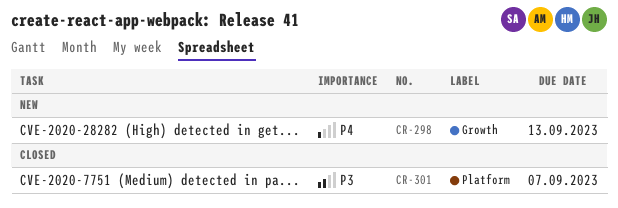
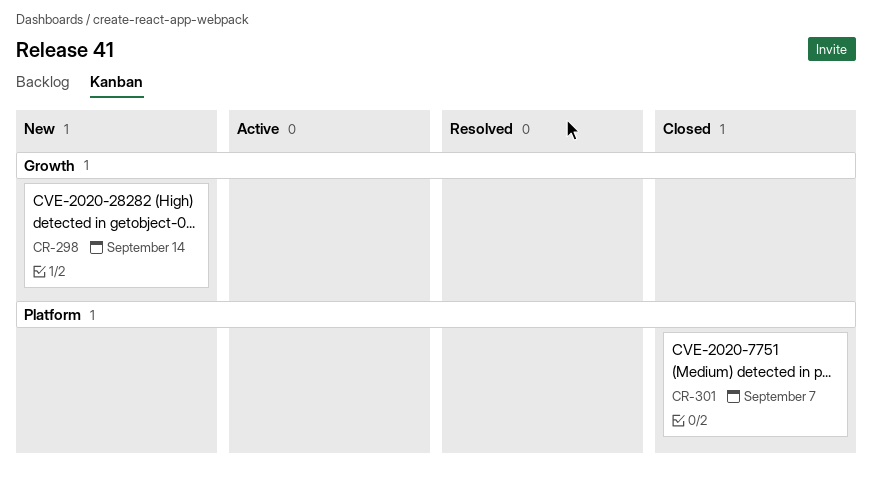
CR-298, due: Sep 13 -> Sep 14

